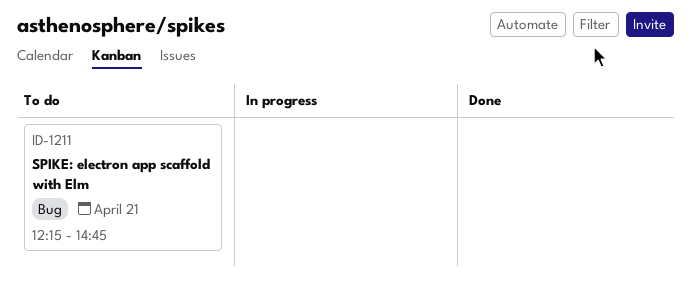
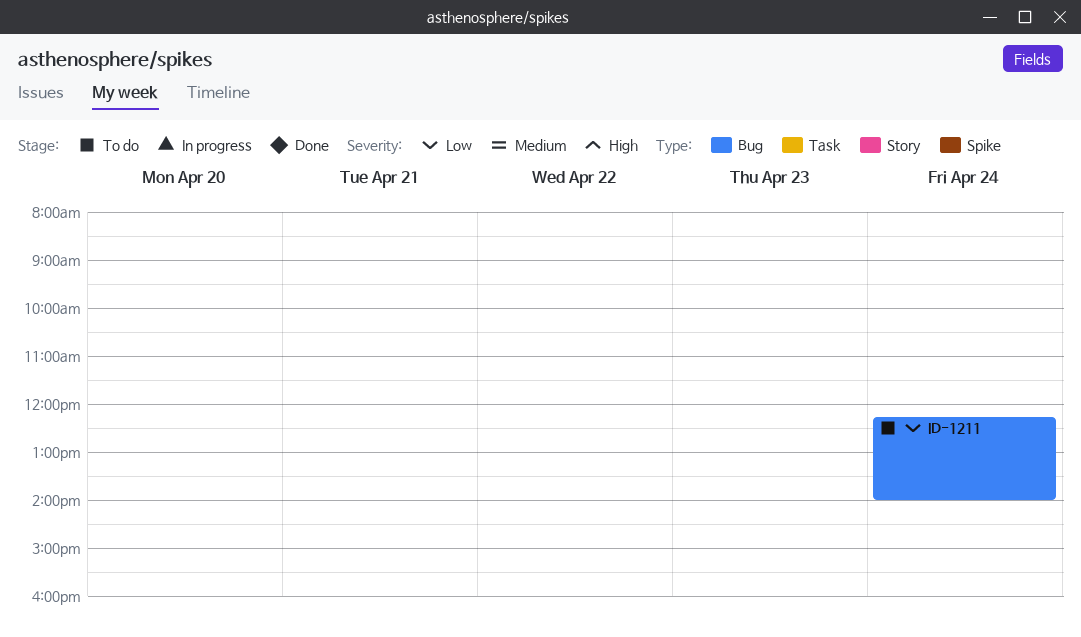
ID-1211, day: Apr 21 -> Apr 24
ID-1211, ends: 14:45 -> 14:00

